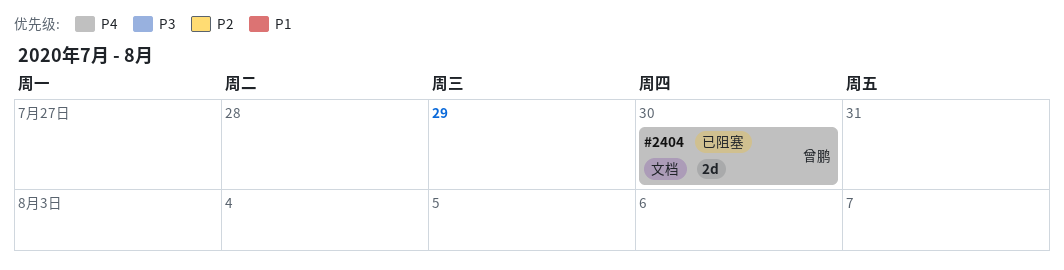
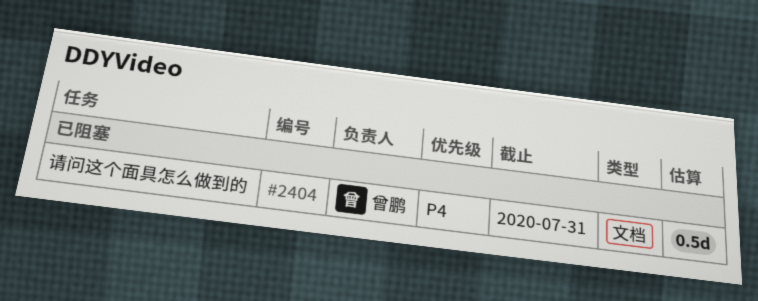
#2404, estimate: 2d -> 0.5d
#2404, due: Jul 30 -> Jul 31

